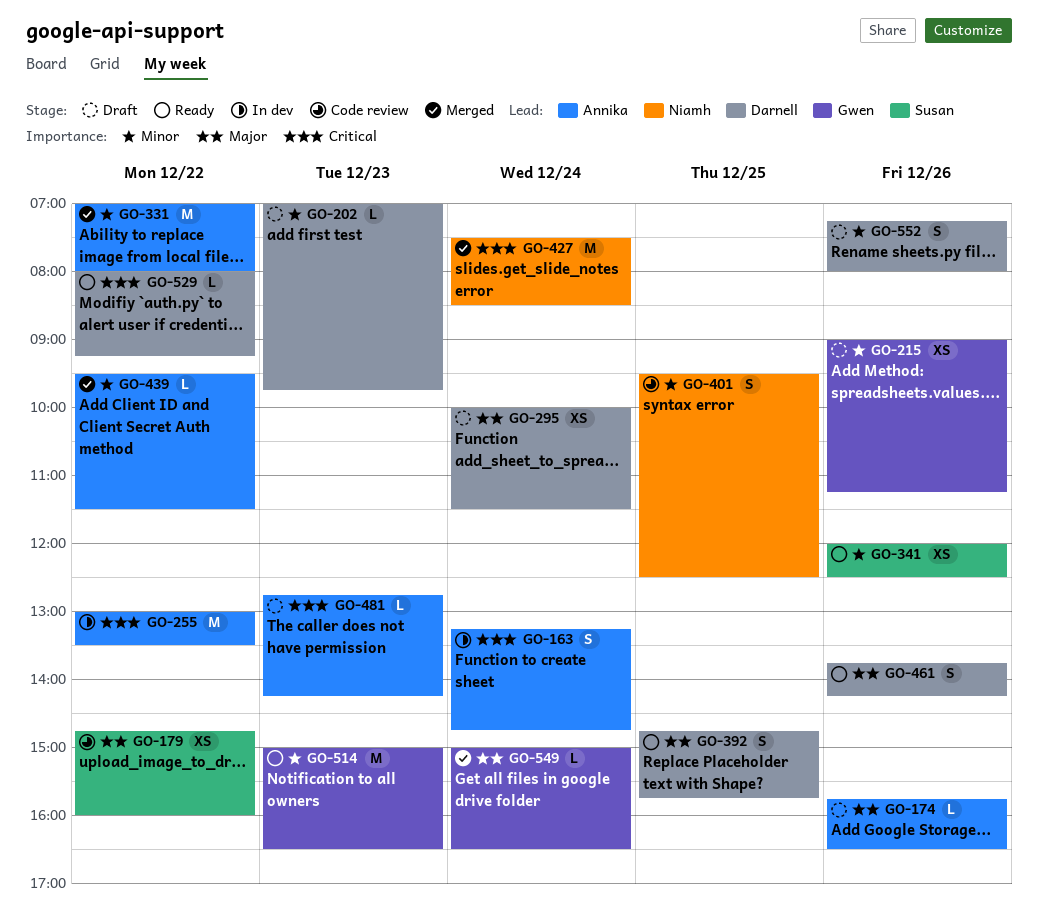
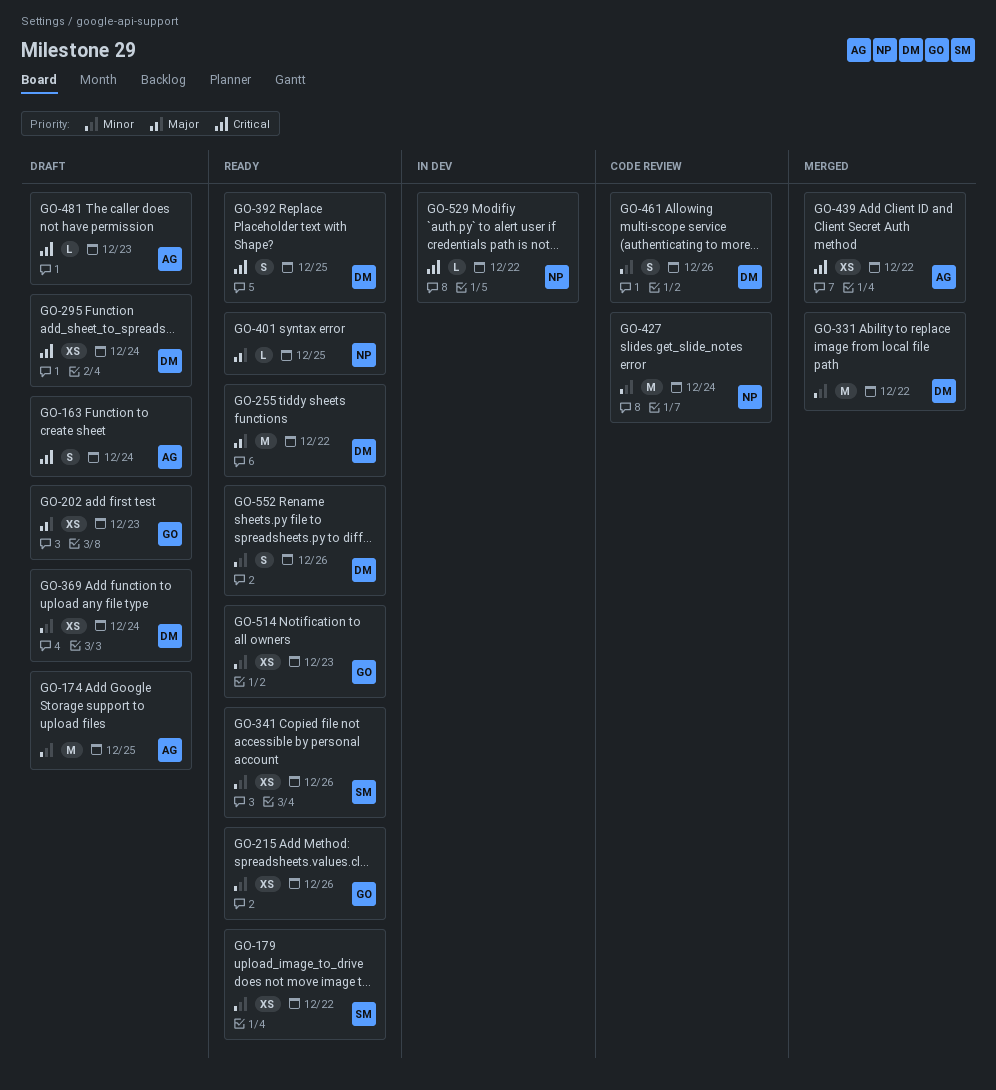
GO-163, status: In dev -> Draft
GO-174, priority: Major -> Minor
GO-174, estimate: L -> M
GO-174, day: Dec 26 -> Dec 25
GO-179, status: Code review -> Ready
GO-179, priority: Major -> Minor
GO-202, owner: Darnell -> Gwen
GO-202, priority: Minor -> Major
GO-202, estimate: L -> XS
GO-215, status: Draft -> Ready
GO-255, status: In dev -> Ready
GO-255, owner: Annika -> Darnell
GO-255, priority: Critical -> Major
GO-295, priority: Major -> Critical
GO-331, owner: Annika -> Darnell
GO-369: none -> present
GO-392, priority: Major -> Critical
GO-401, status: Code review -> Ready
GO-401, priority: Minor -> Major
GO-401, estimate: S -> L
GO-427, status: Merged -> Code review
GO-427, priority: Critical -> Minor
GO-439, priority: Minor -> Critical
GO-439, estimate: L -> XS
GO-461, status: Ready -> Code review
GO-461, priority: Major -> Minor
GO-514, estimate: M -> XS
GO-529, status: Ready -> In dev
GO-529, owner: Darnell -> Niamh
GO-549: present -> none
GO-552, status: Draft -> Ready

